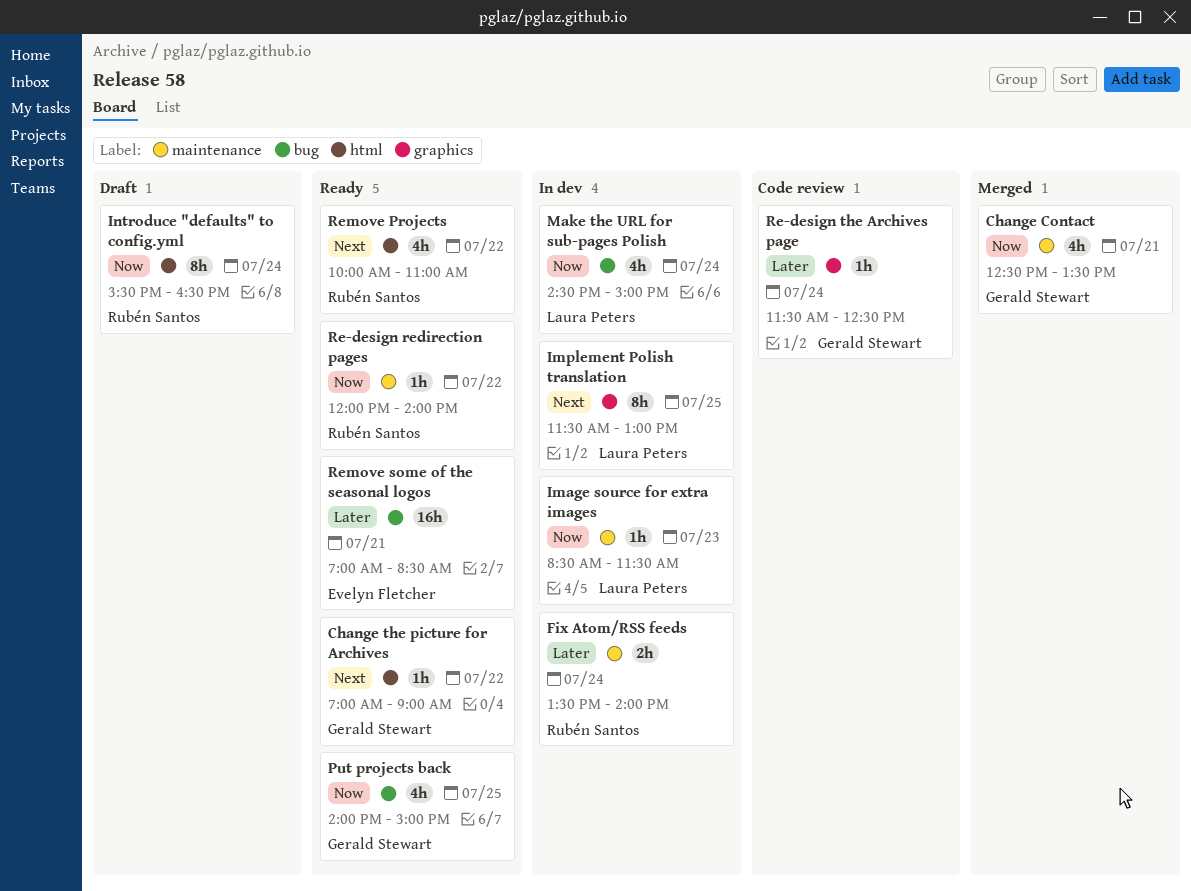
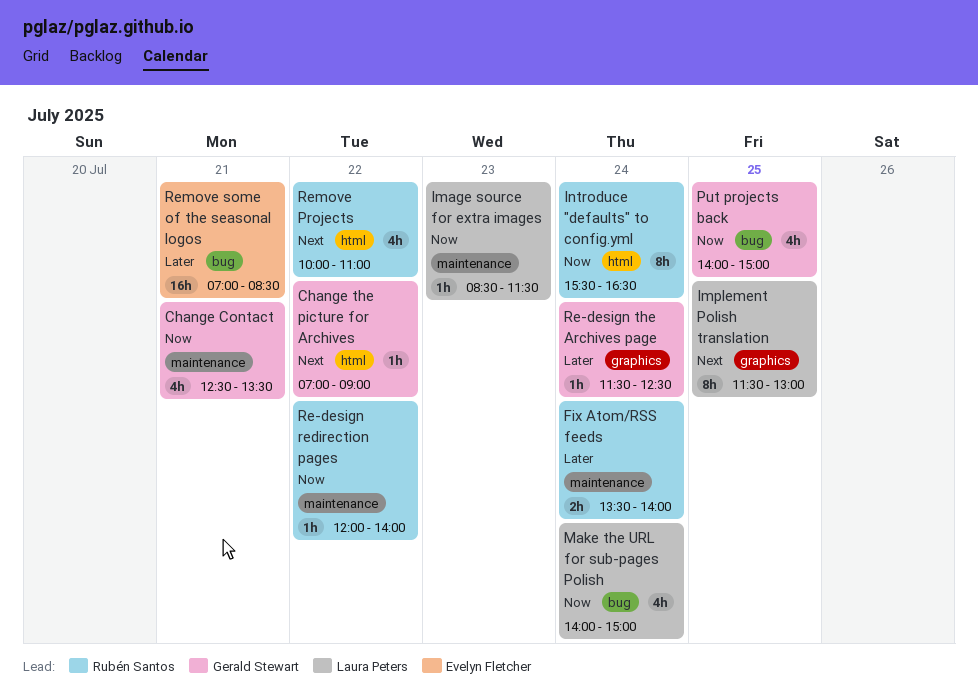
Make the URL for sub-pages Polish, begins: 14:30 -> 14:00

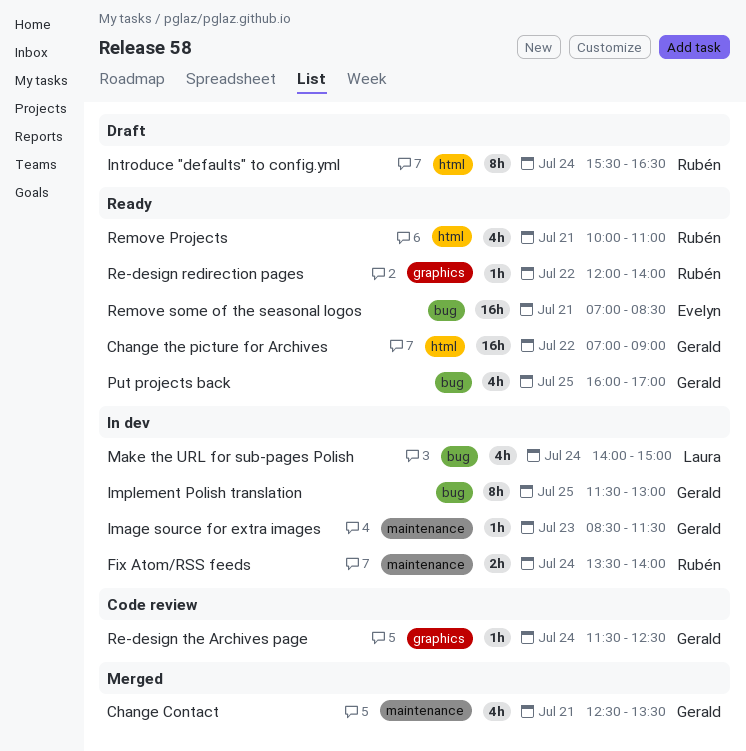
Change the picture for Archives, estimate: 1h -> 16h
Image source for extra images, owner: Laura Peters -> Gerald Stewart
Implement Polish translation, owner: Laura Peters -> Gerald Stewart
Implement Polish translation, label: graphics -> bug
Put projects back, begins: 14:00 -> 16:00
Put projects back, ends: 15:00 -> 17:00
Re-design redirection pages, label: maintenance -> graphics
Remove Projects, day: Jul 22 -> Jul 21

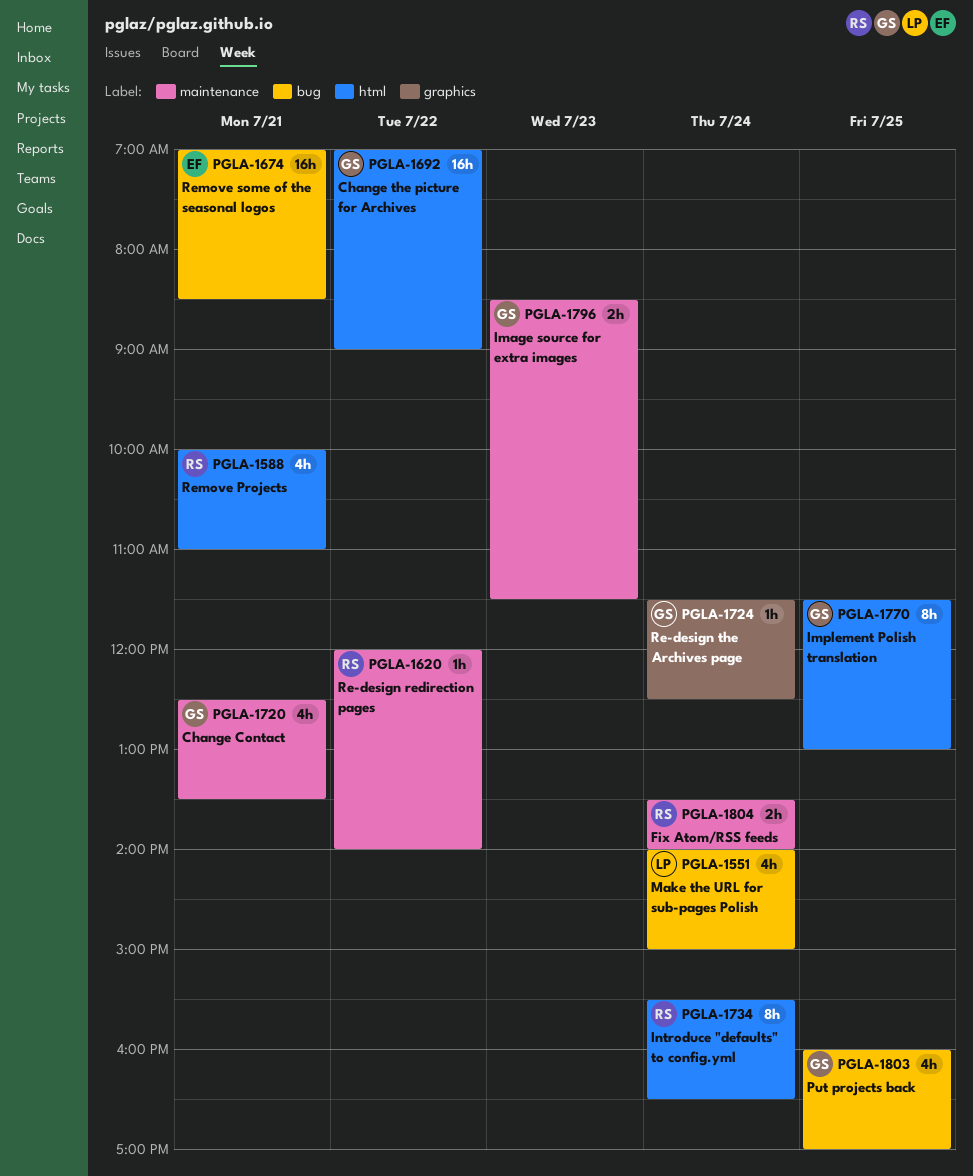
Image source for extra images, estimate: 1h -> 2h
Implement Polish translation, label: bug -> html
Re-design redirection pages, label: graphics -> maintenance

